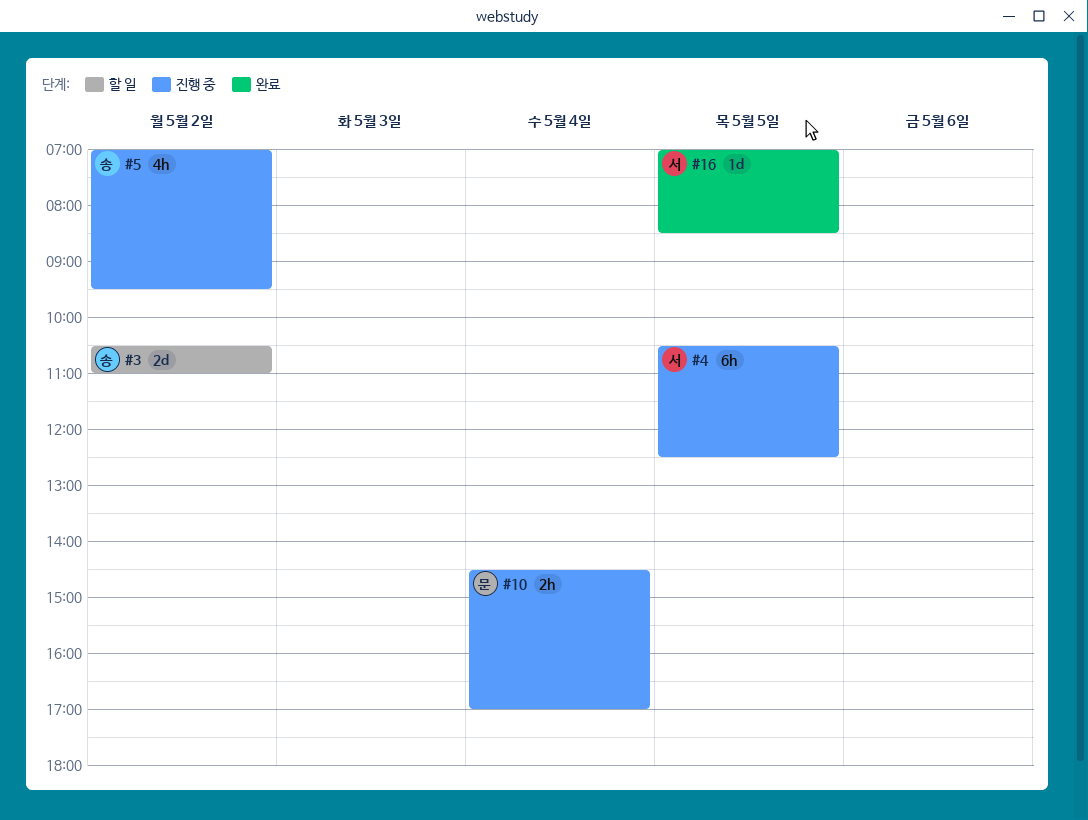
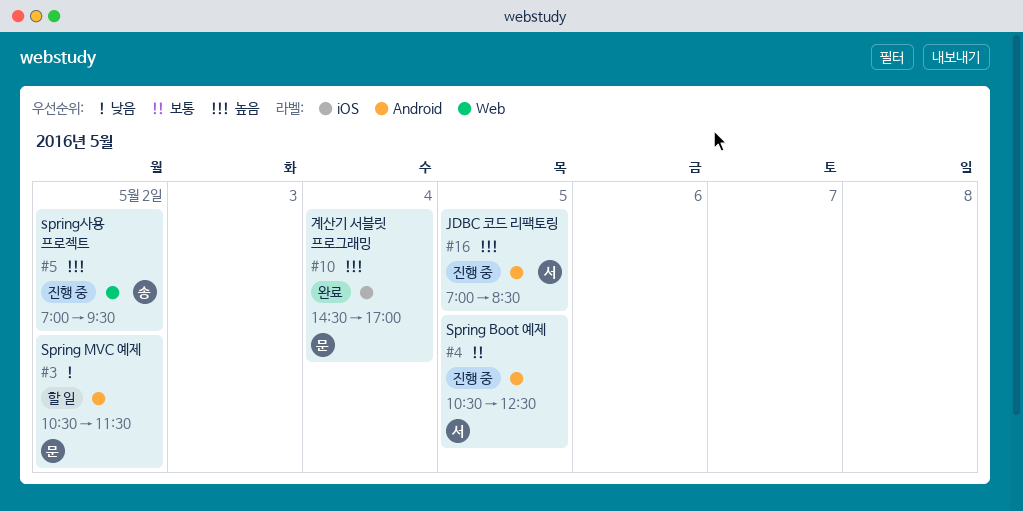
#3, owner: 송 -> 문
#3, ends: 11:00 -> 11:30
#10, status: 진행 중 -> 완료
#16, status: 완료 -> 진행 중

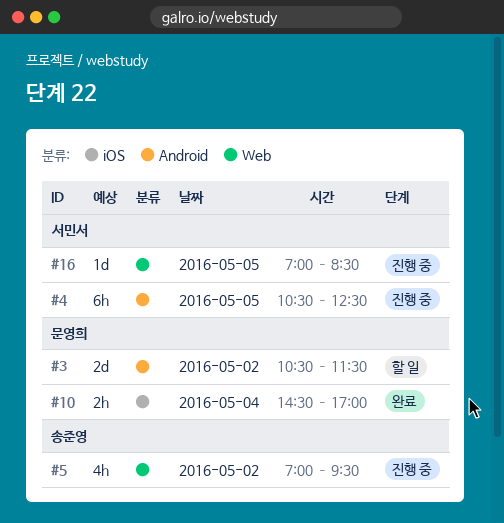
#16, label: Android -> Web

